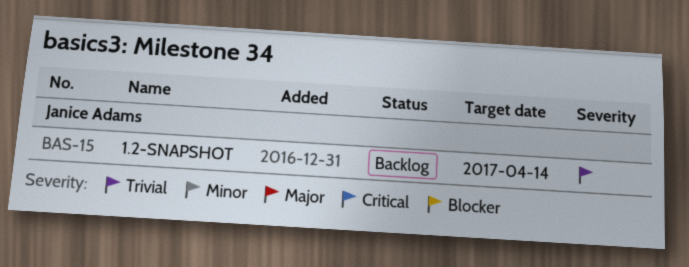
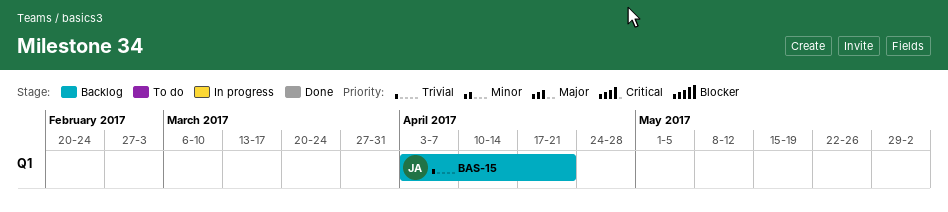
BAS-15, due: Apr 14 -> Apr 21

